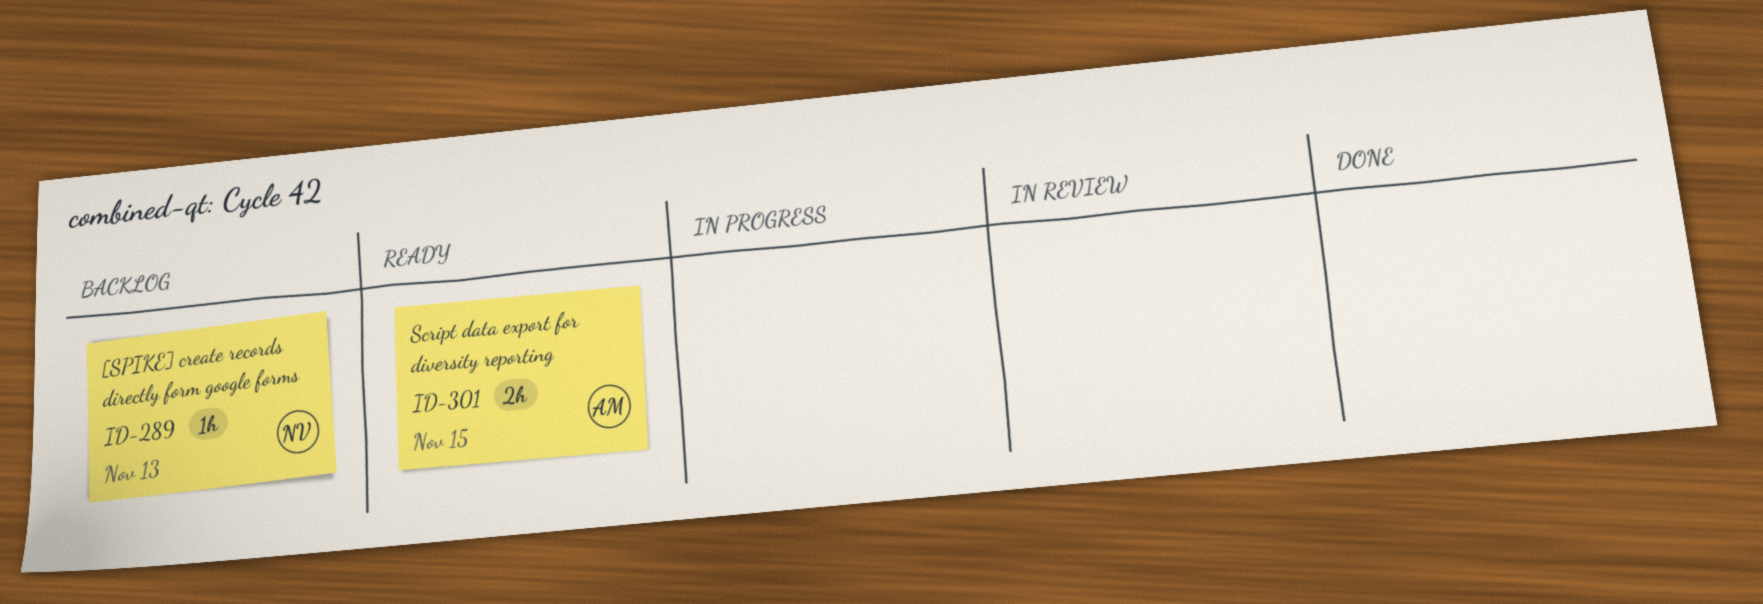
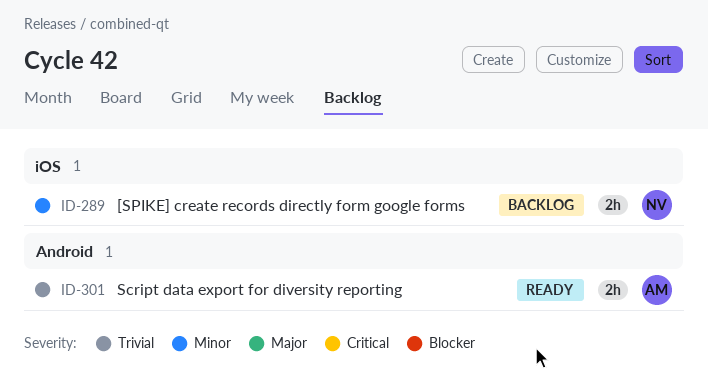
ID-289, estimate: 1h -> 2h

